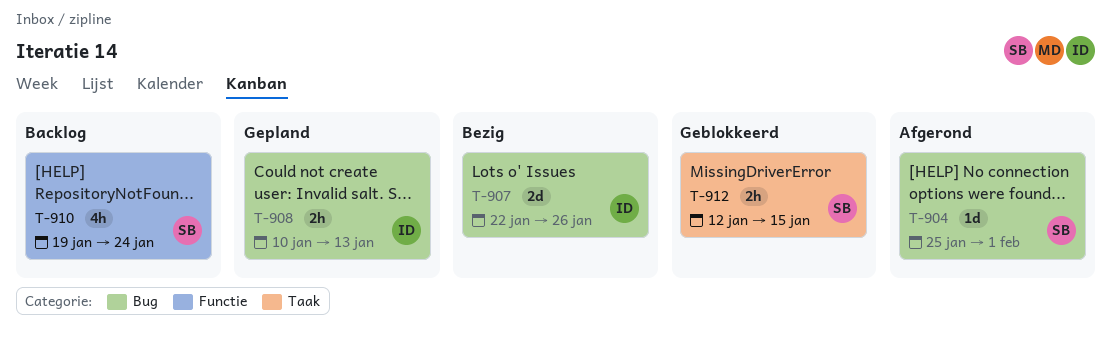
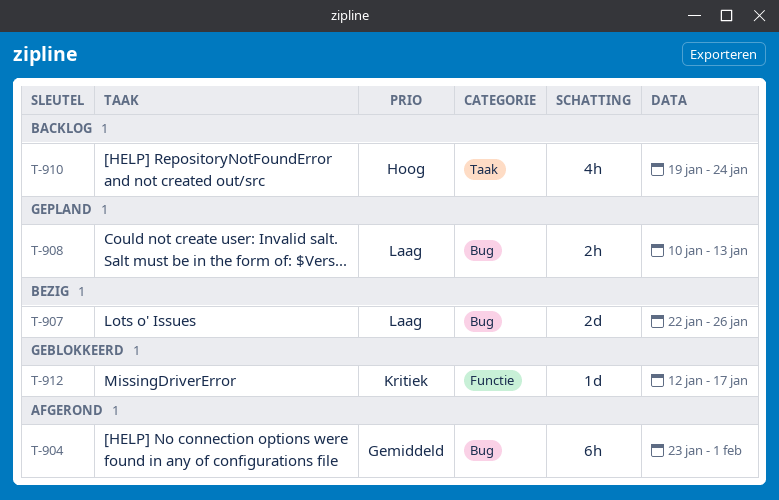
T-904, estimate: 1d -> 6h
T-904, start: Jan 25 -> Jan 23
T-910, label: Functie -> Taak
T-912, label: Taak -> Functie
T-912, estimate: 2h -> 1d
T-912, due: Jan 15 -> Jan 17

